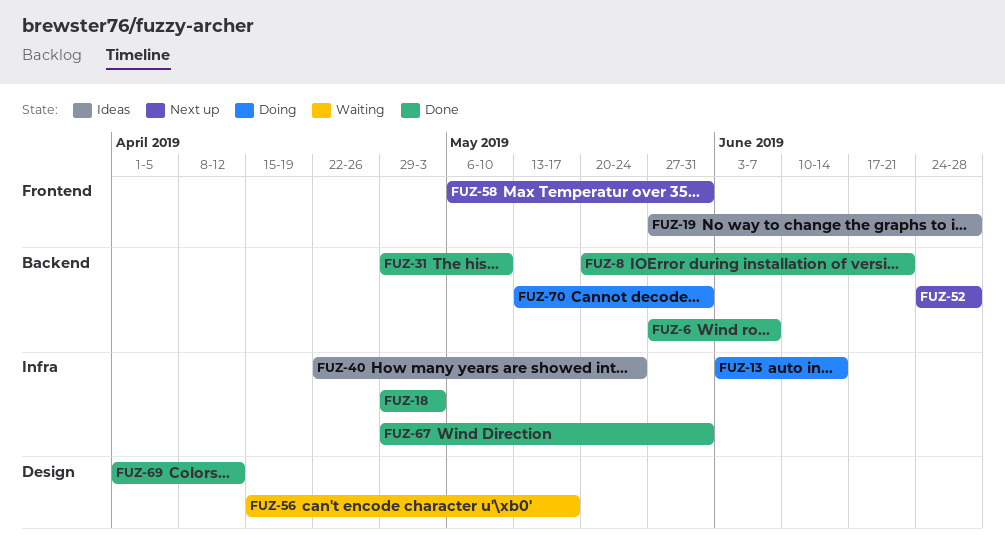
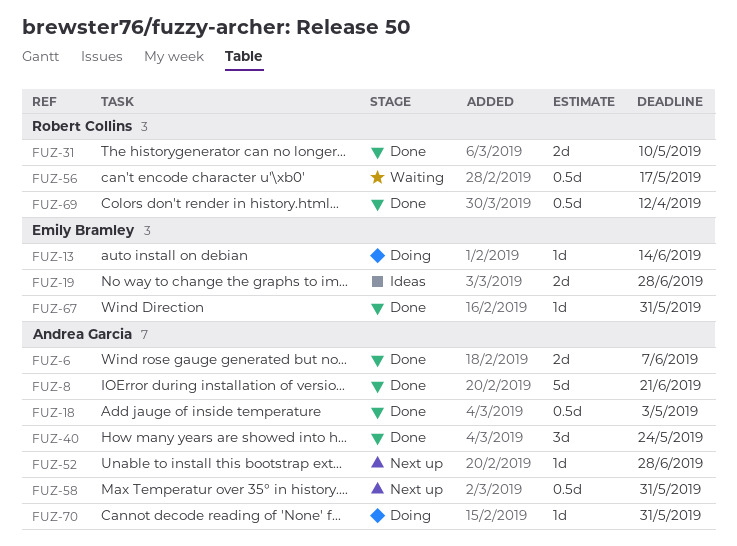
FUZ-40, status: Ideas -> Done

